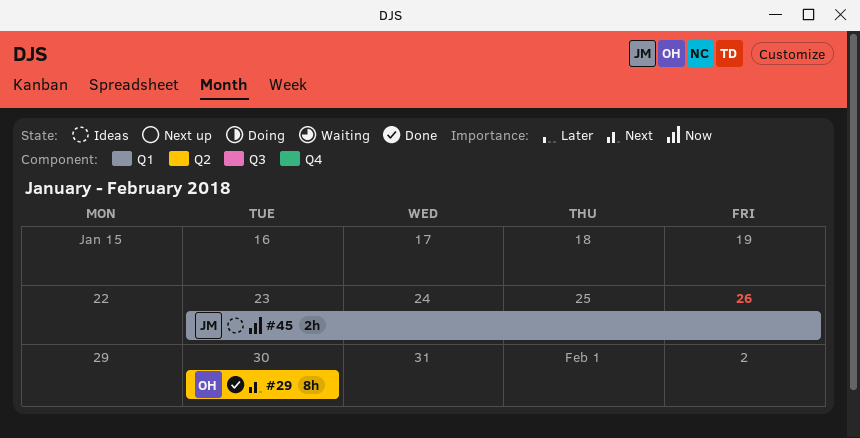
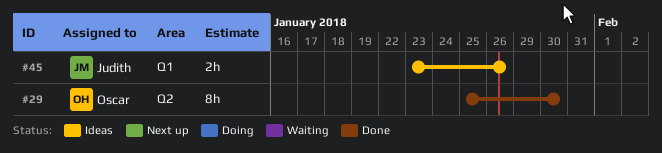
#29, start: Jan 30 -> Jan 25

